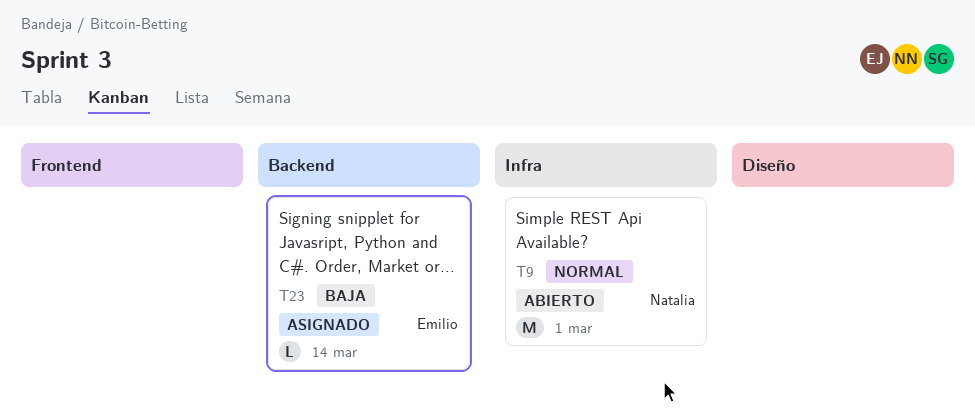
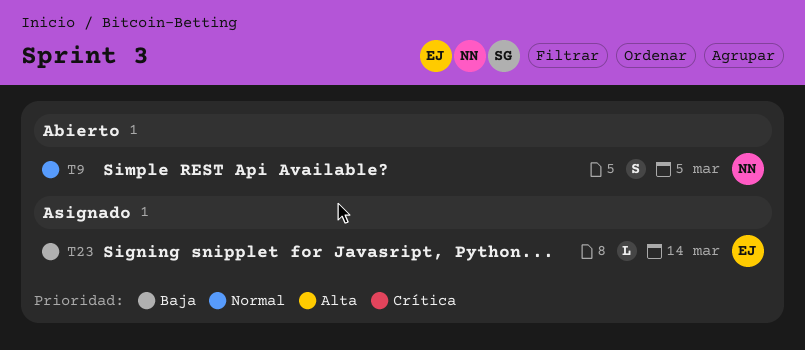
T9, estimate: M -> S
T9, due: Mar 1 -> Mar 5

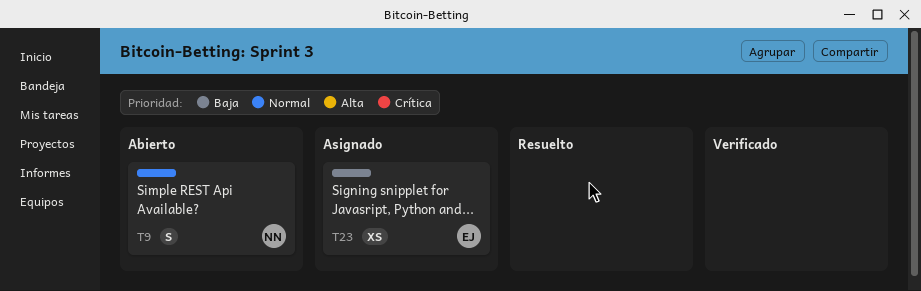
T23, estimate: L -> XS

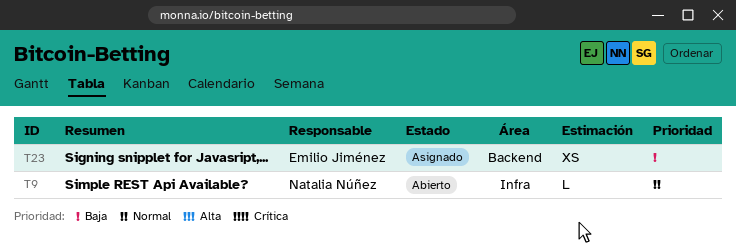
T9, estimate: S -> L

